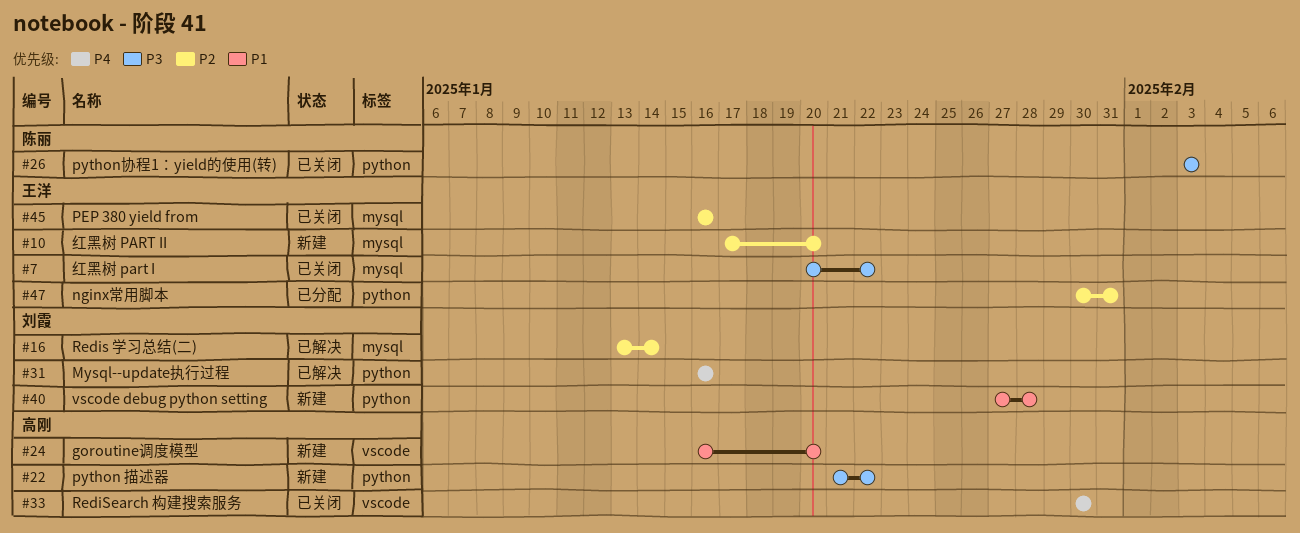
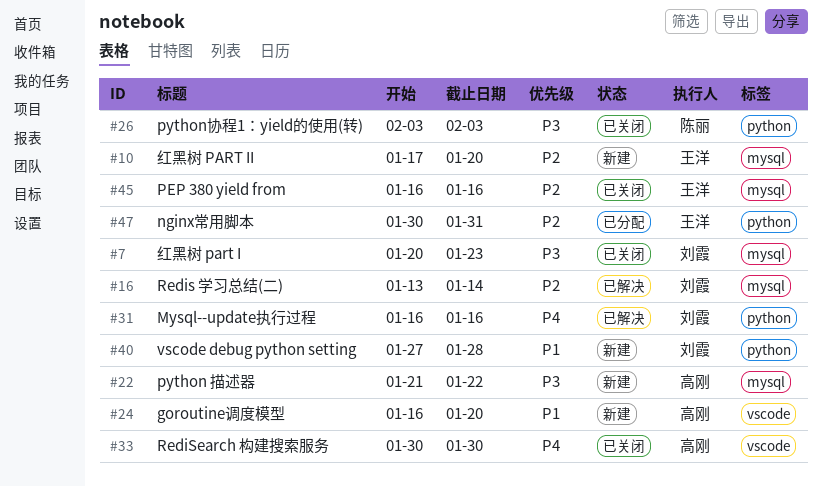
#7, owner: 王洋 -> 刘霞
#7, due: Jan 22 -> Jan 23
#22, label: python -> mysql

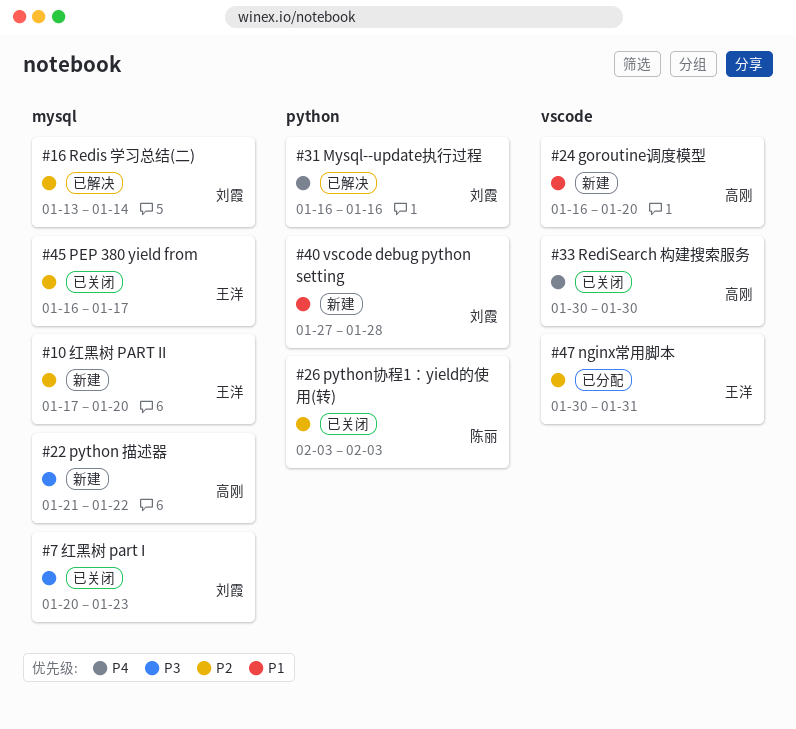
#26, priority: P3 -> P2
#45, due: Jan 16 -> Jan 17
#47, label: python -> vscode

